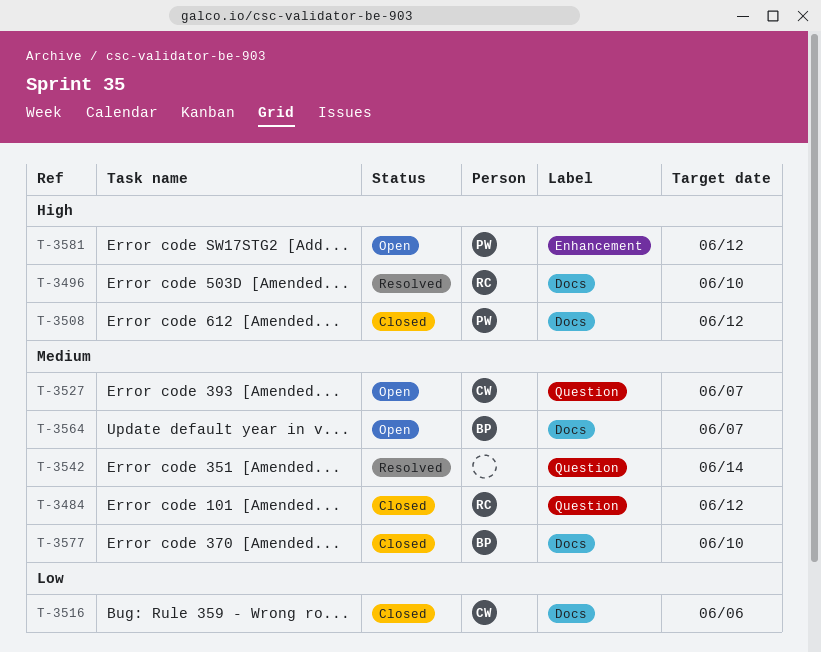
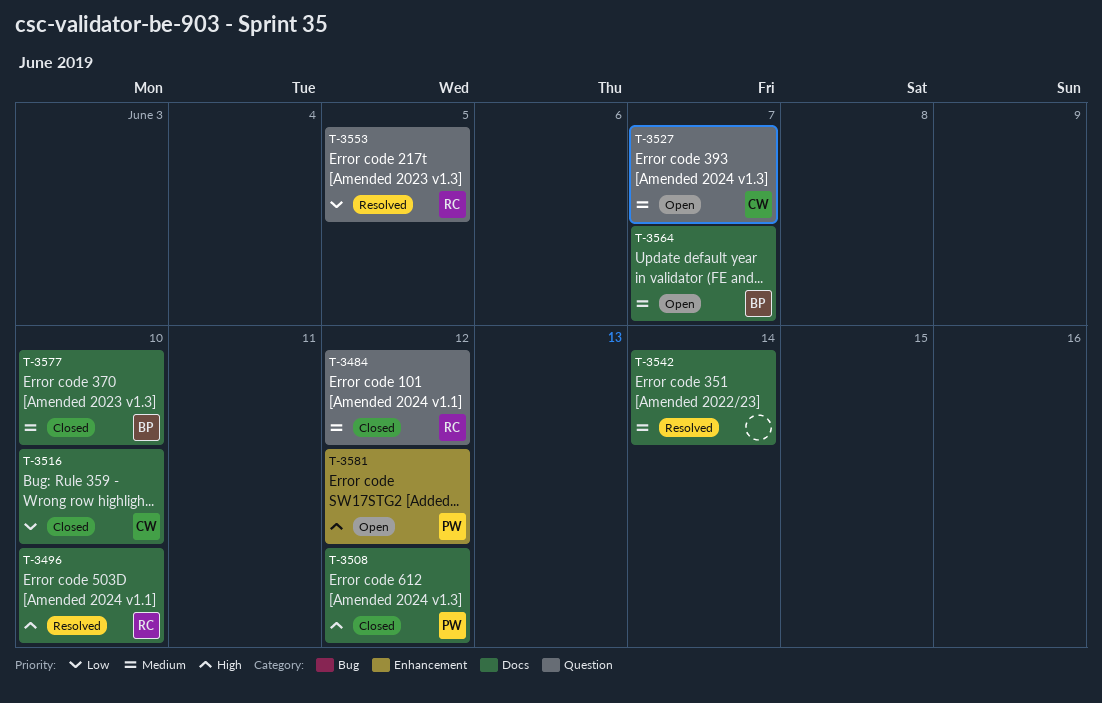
T-3516, due: Jun 6 -> Jun 10
T-3542, label: Question -> Docs
T-3553: none -> present

